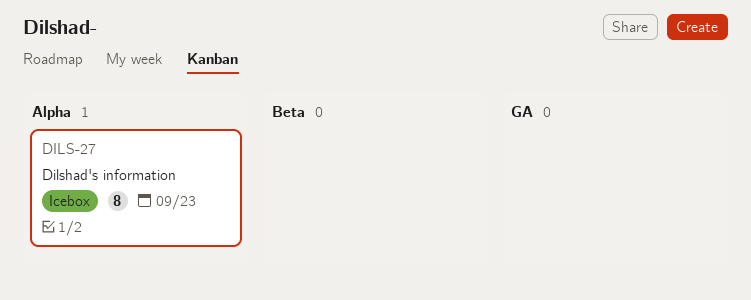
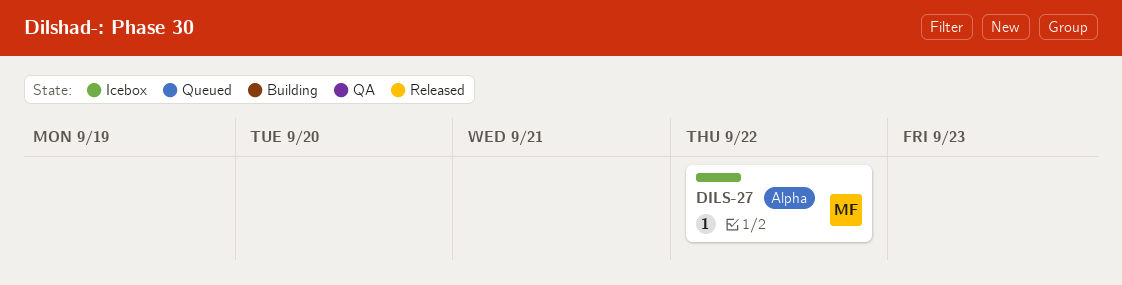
DILS-27, estimate: 8 -> 1
DILS-27, due: Sep 23 -> Sep 22

